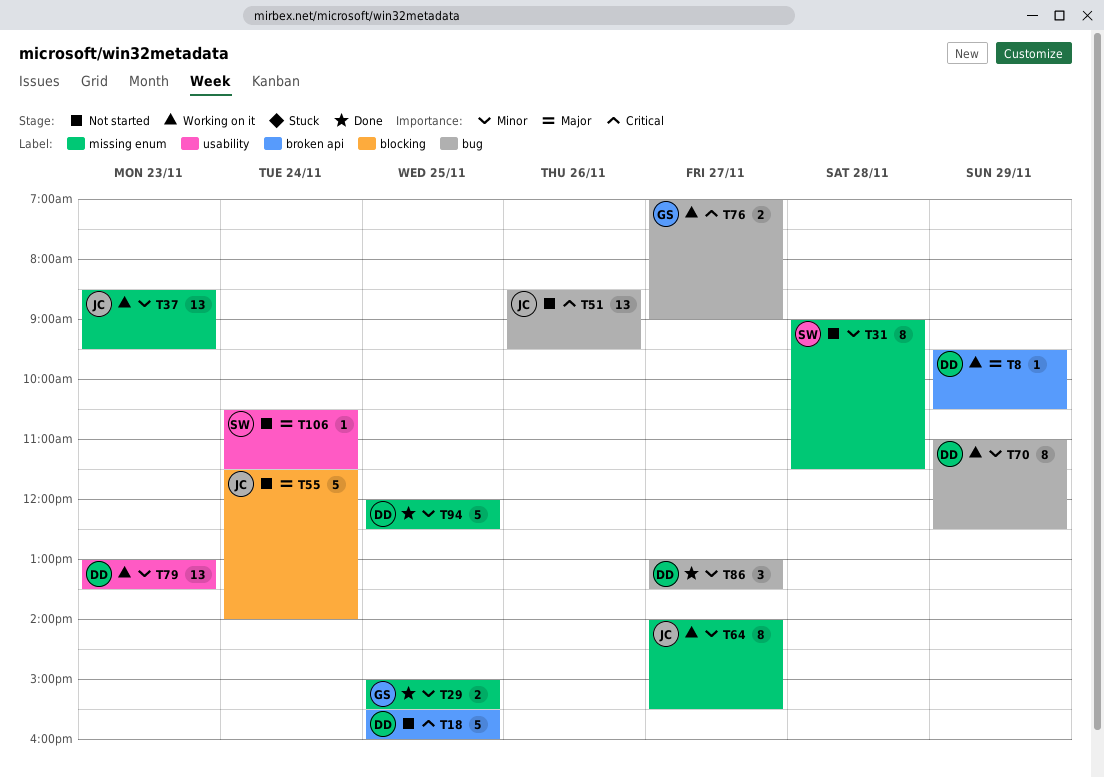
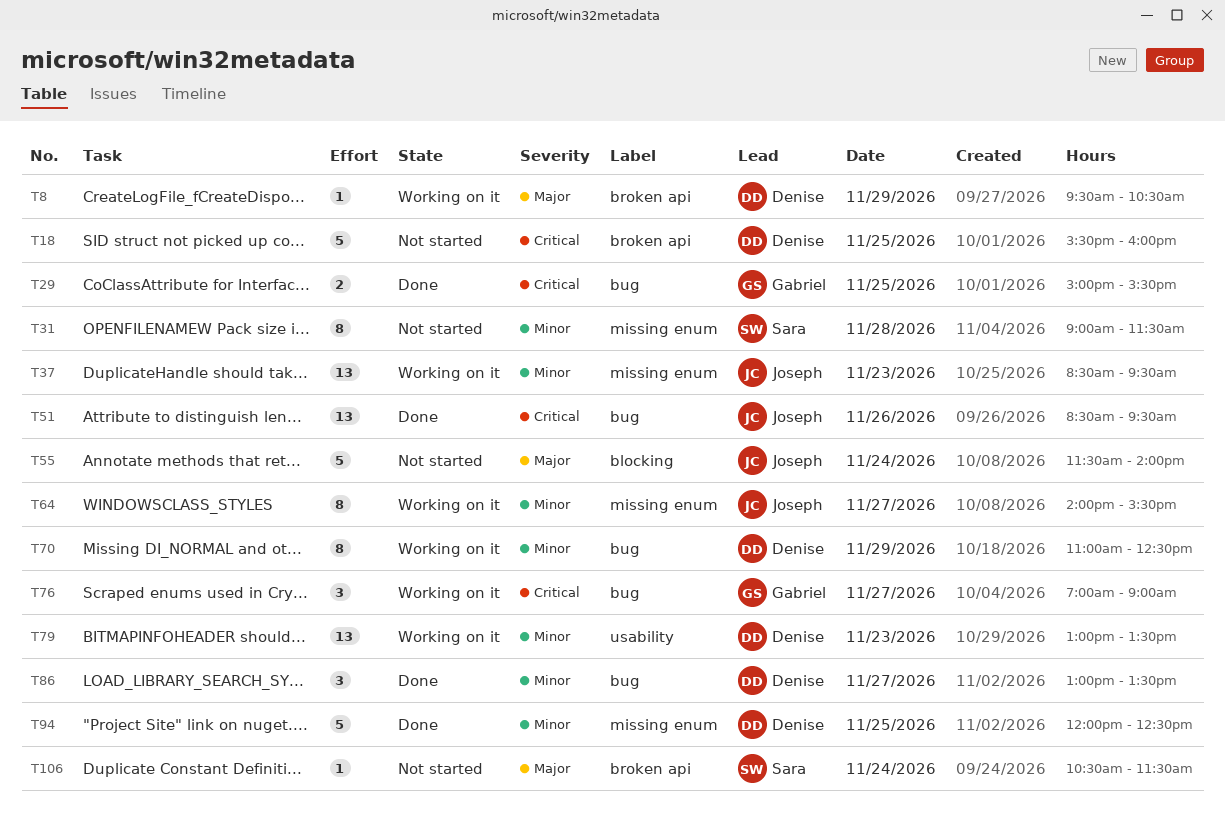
T29, priority: Minor -> Critical
T29, label: missing enum -> bug
T51, status: Not started -> Done
T76, estimate: 2 -> 3
T106, label: usability -> broken api

